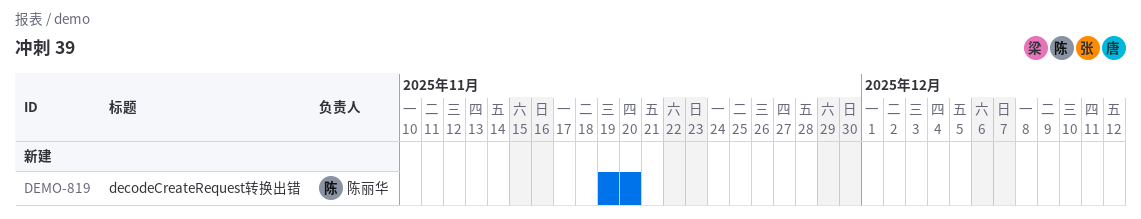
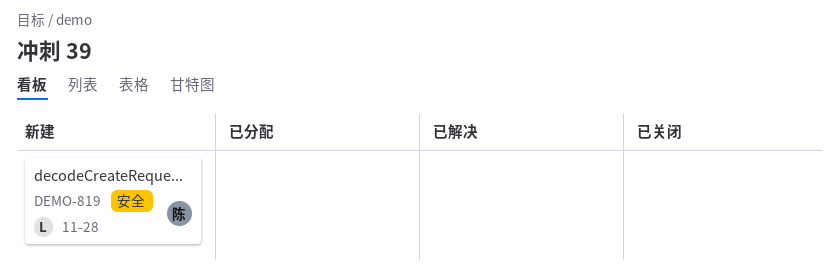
DEMO-819, due: Nov 20 -> Nov 28

